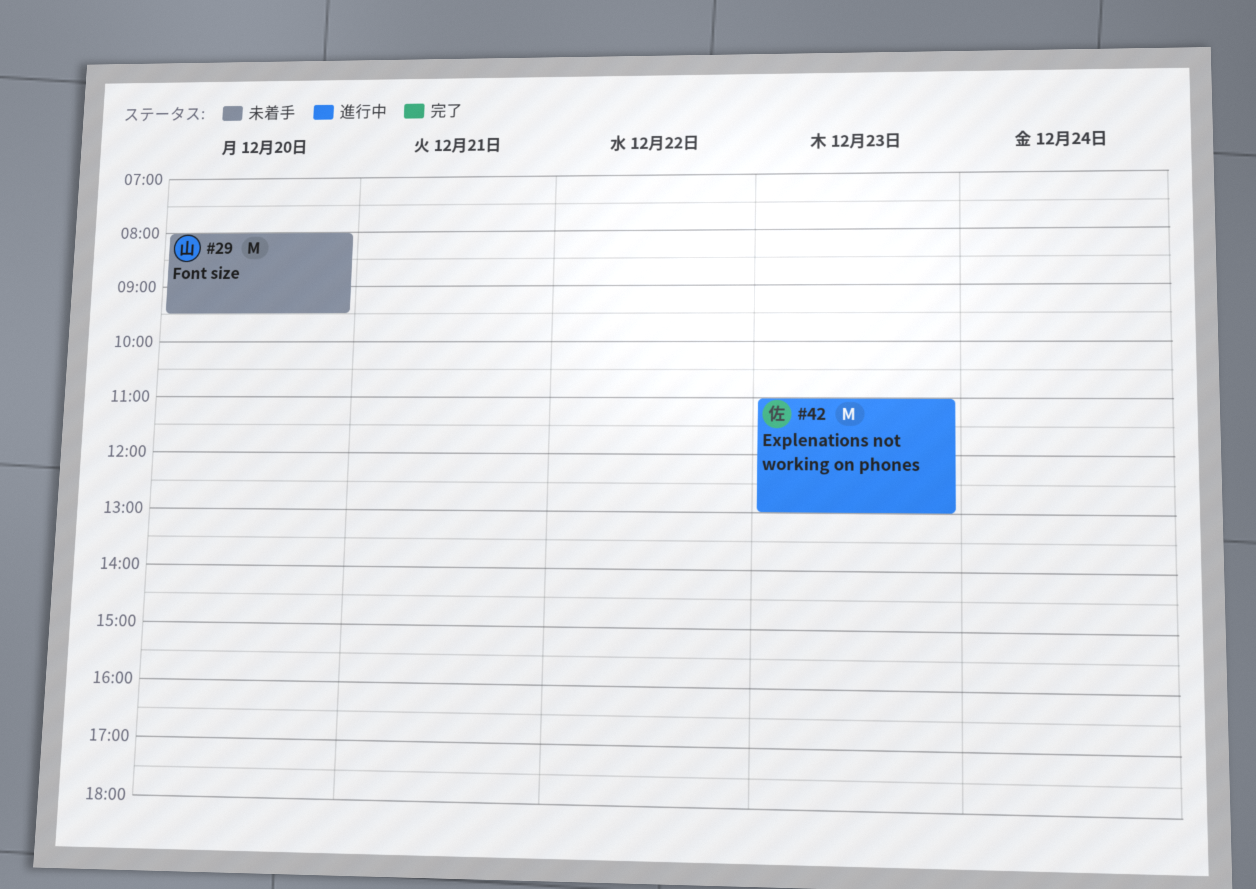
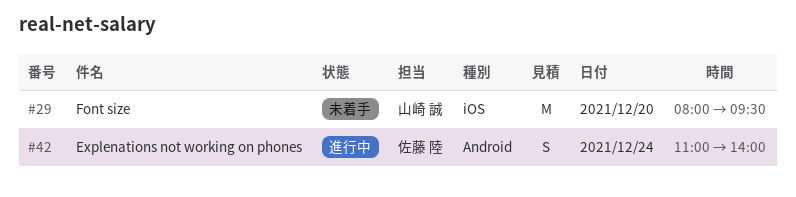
#42, estimate: M -> S
#42, day: Dec 23 -> Dec 24
#42, ends: 13:00 -> 14:00

